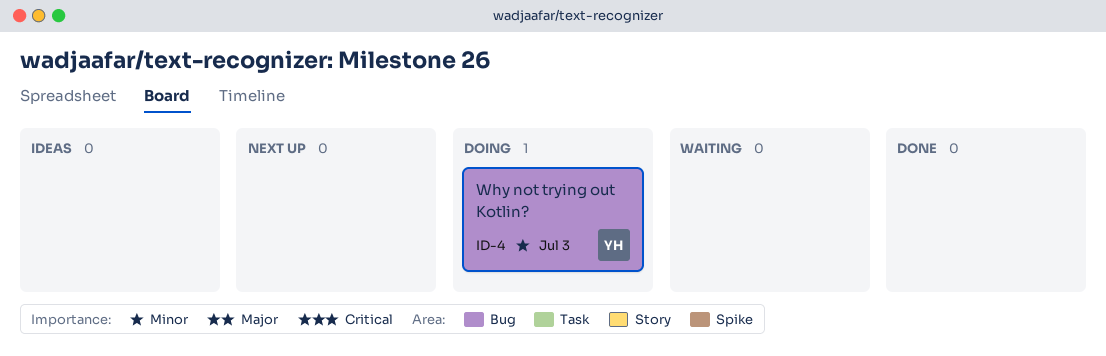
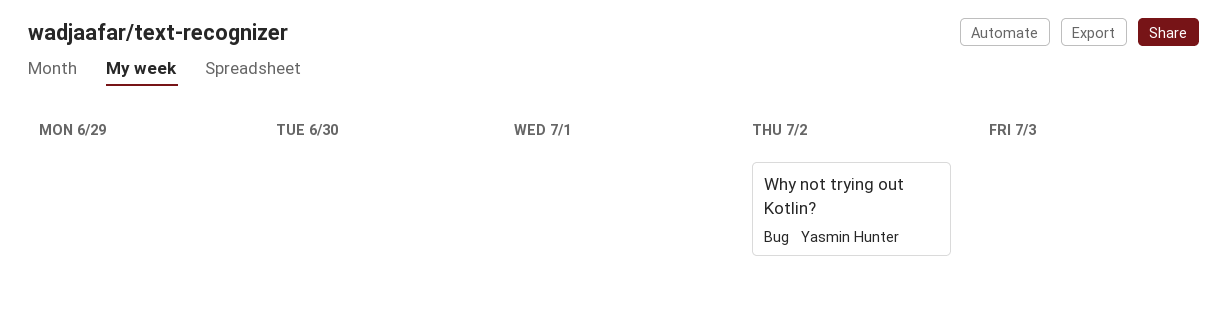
Why not trying out Kotlin?, due: Jul 3 -> Jul 2

